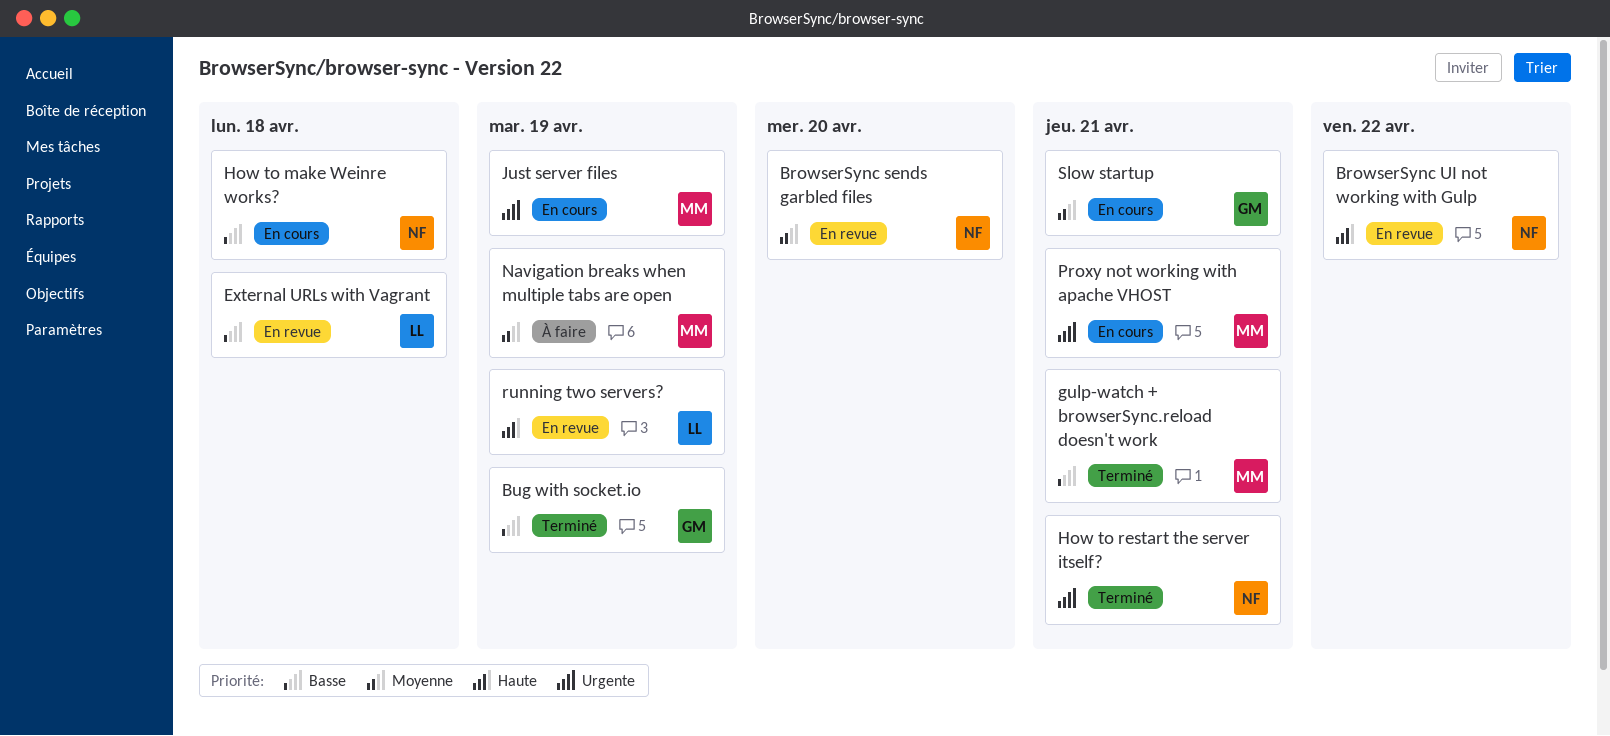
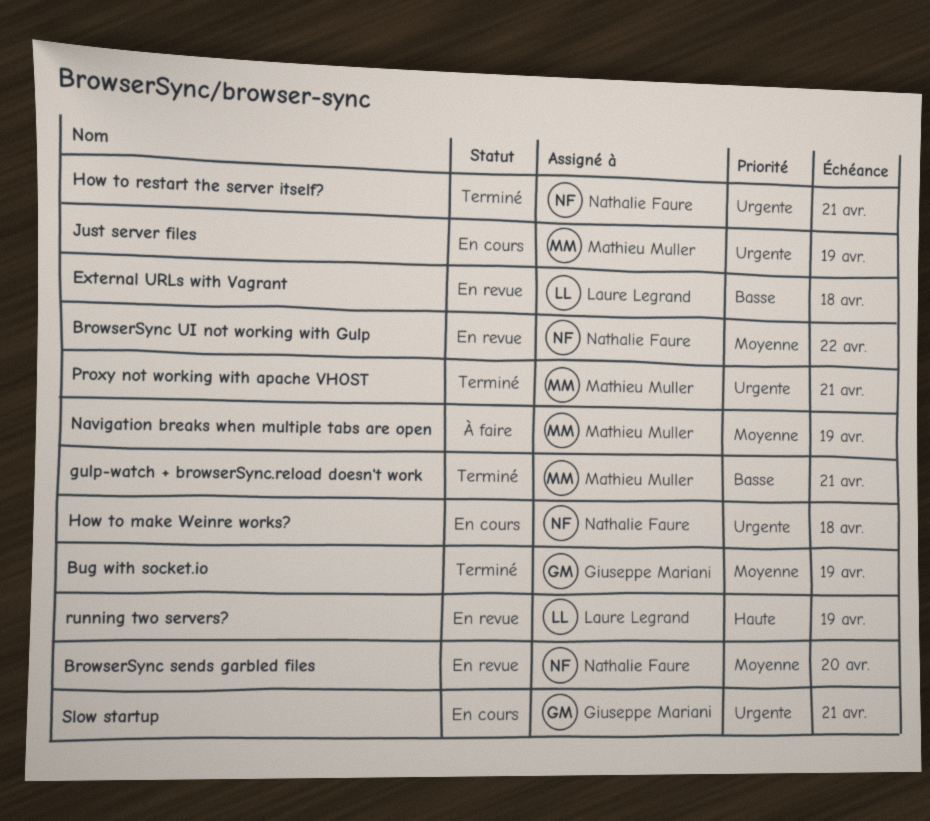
BrowserSync UI not working with Gulp, priority: Haute -> Moyenne
Bug with socket.io, priority: Basse -> Moyenne
How to make Weinre works?, priority: Basse -> Urgente
Proxy not working with apache VHOST, status: En cours -> Terminé
Slow startup, priority: Moyenne -> Urgente

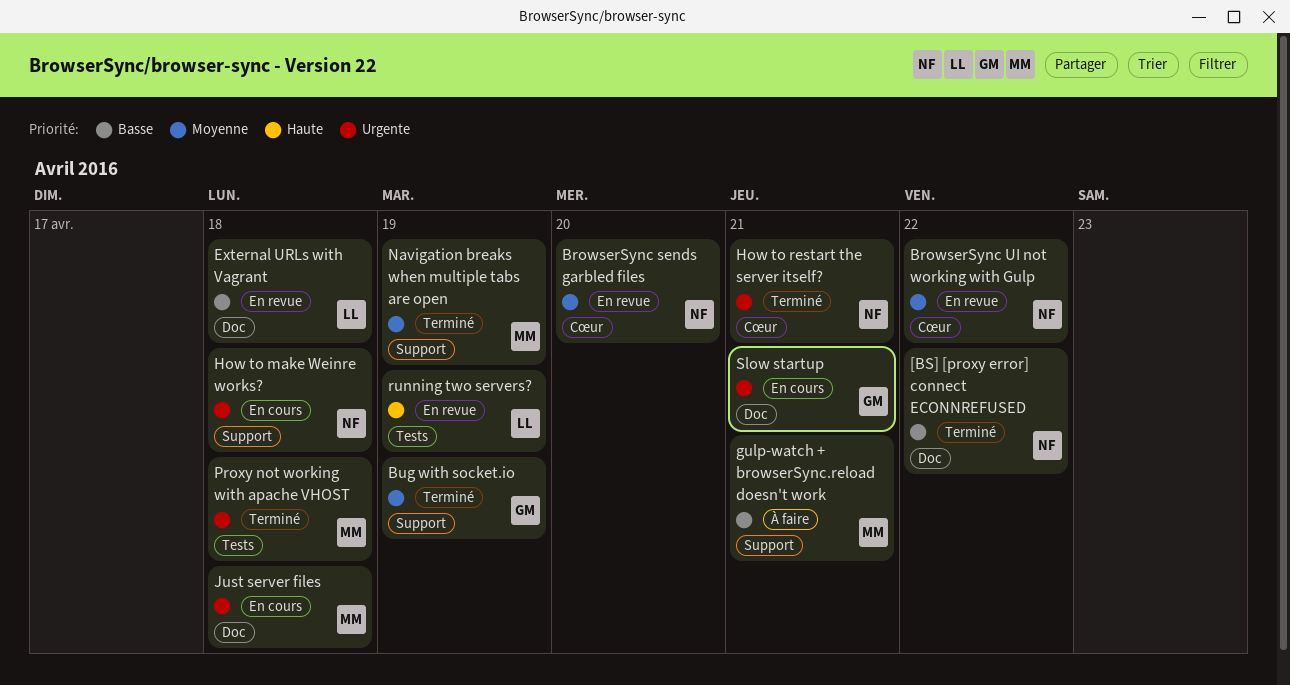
[BS] [proxy error] connect ECONNREFUSED: none -> present
gulp-watch + browserSync.reload doesn't work, status: Terminé -> À faire
Just server files, due: Apr 19 -> Apr 18
Navigation breaks when multiple tabs are open, status: À faire -> Terminé
Proxy not working with apache VHOST, due: Apr 21 -> Apr 18

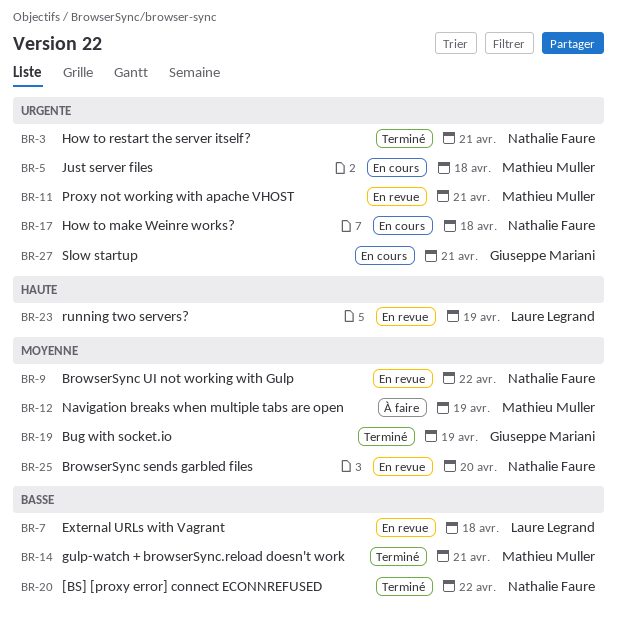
gulp-watch + browserSync.reload doesn't work, status: À faire -> Terminé
Navigation breaks when multiple tabs are open, status: Terminé -> À faire
Proxy not working with apache VHOST, status: Terminé -> En revue
Proxy not working with apache VHOST, due: Apr 18 -> Apr 21

